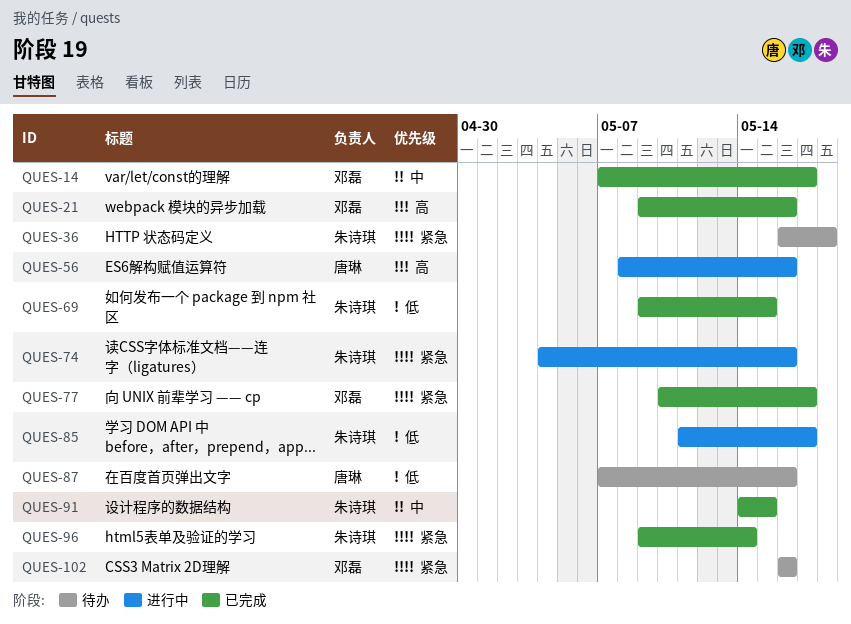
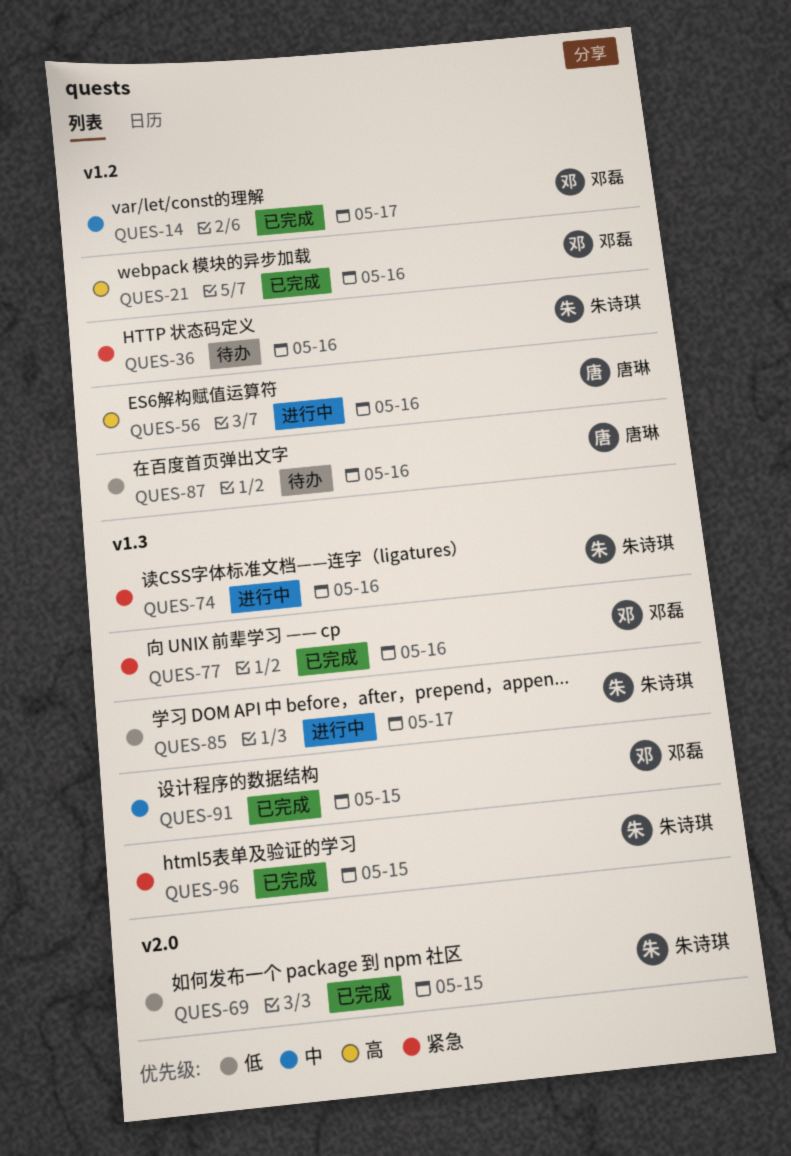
QUES-36, due: May 18 -> May 16
QUES-77, due: May 17 -> May 16
QUES-91, owner: 朱诗琪 -> 邓磊
QUES-96, due: May 14 -> May 15
QUES-102: present -> none

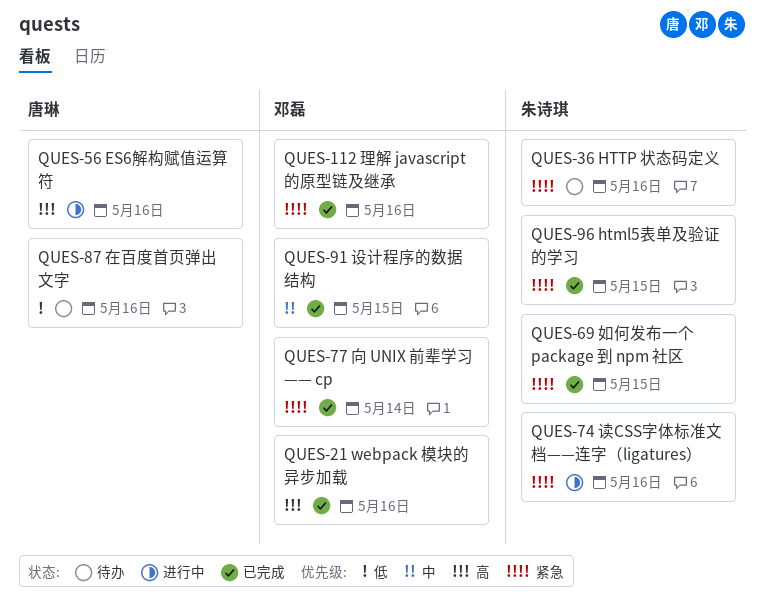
QUES-14: present -> none
QUES-69, priority: 低 -> 紧急
QUES-77, due: May 16 -> May 14
QUES-85: present -> none
QUES-112: none -> present

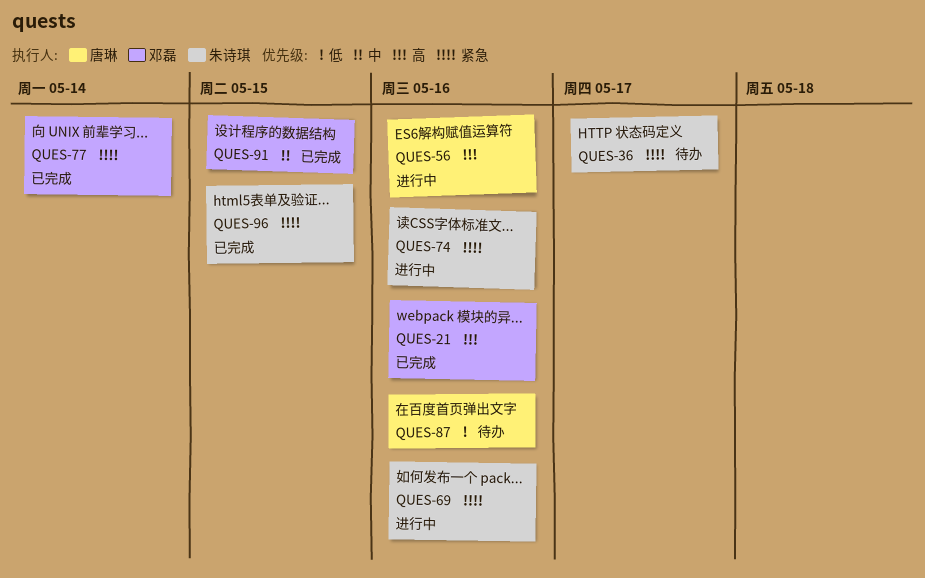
QUES-36, due: May 16 -> May 17
QUES-69, status: 已完成 -> 进行中
QUES-69, due: May 15 -> May 16
QUES-112: present -> none

